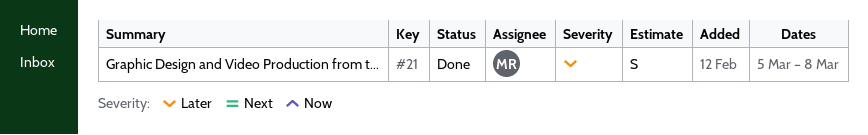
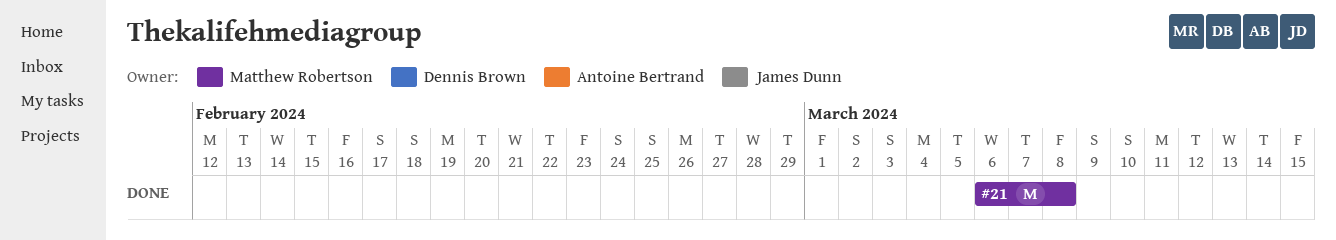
#21, estimate: S -> M
#21, start: Mar 5 -> Mar 6

